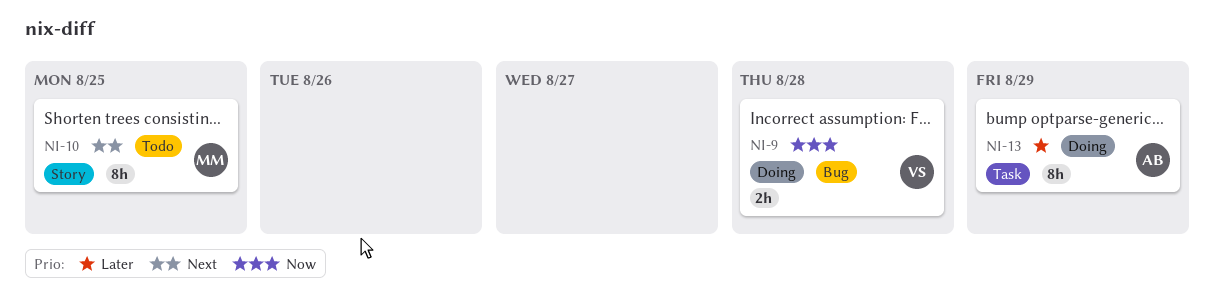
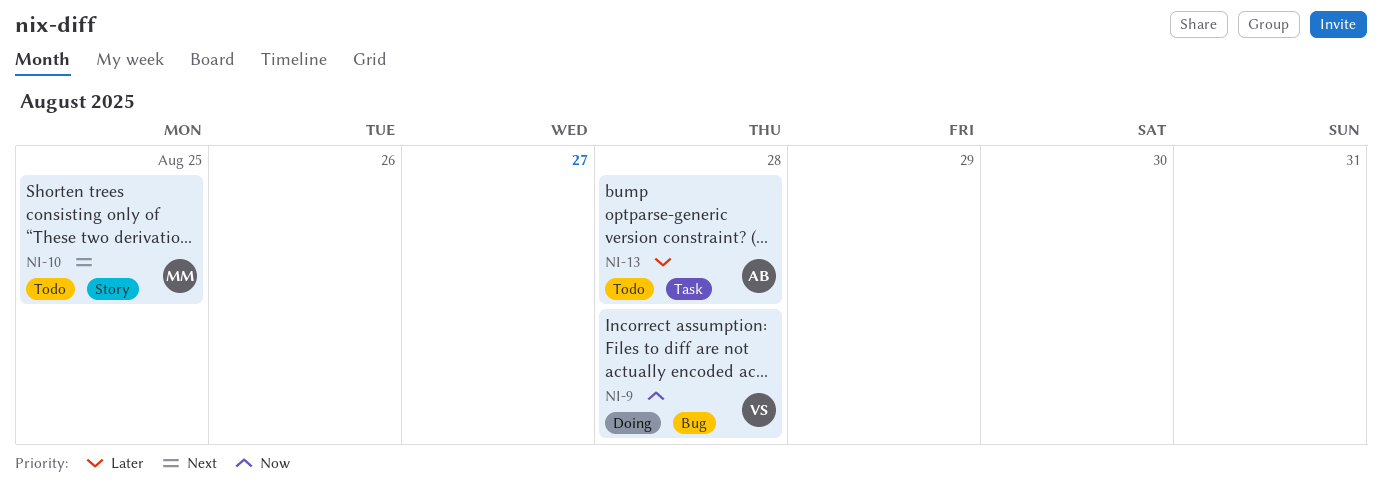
NI-13, status: Doing -> Todo
NI-13, due: Aug 29 -> Aug 28

